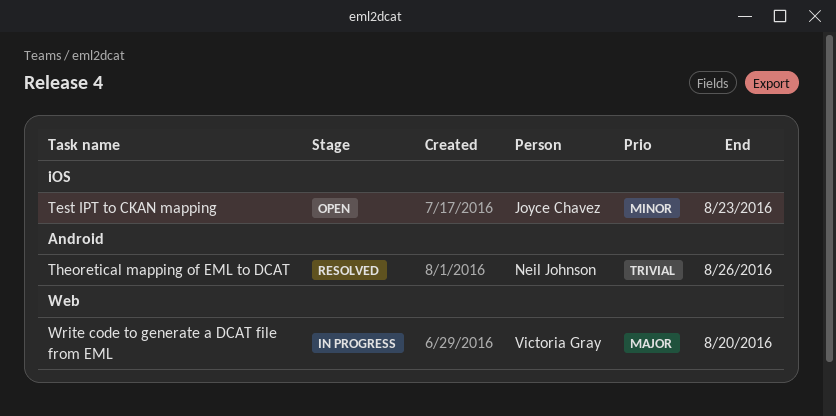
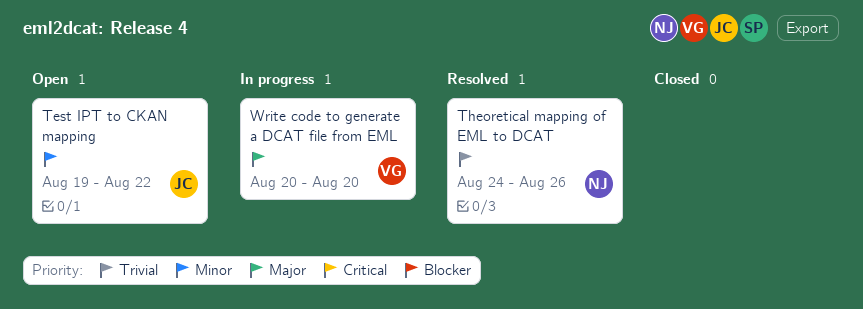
Test IPT to CKAN mapping, due: Aug 23 -> Aug 22

